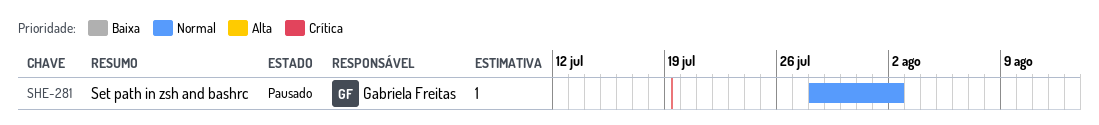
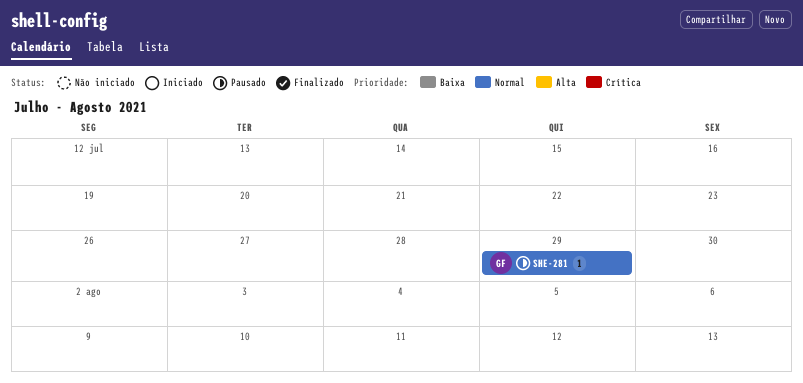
SHE-281, start: Jul 28 -> Jul 29
SHE-281, due: Aug 2 -> Jul 29

